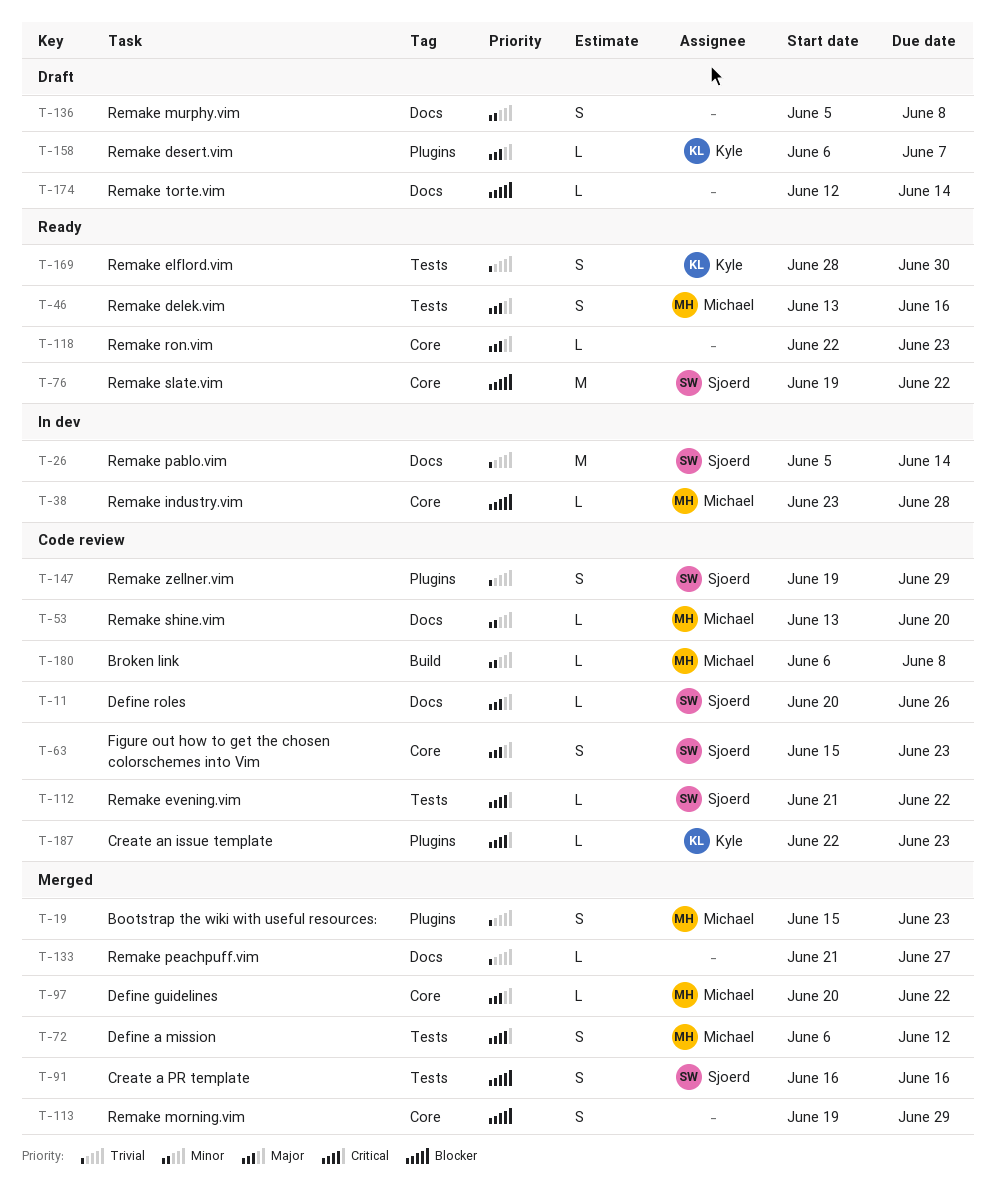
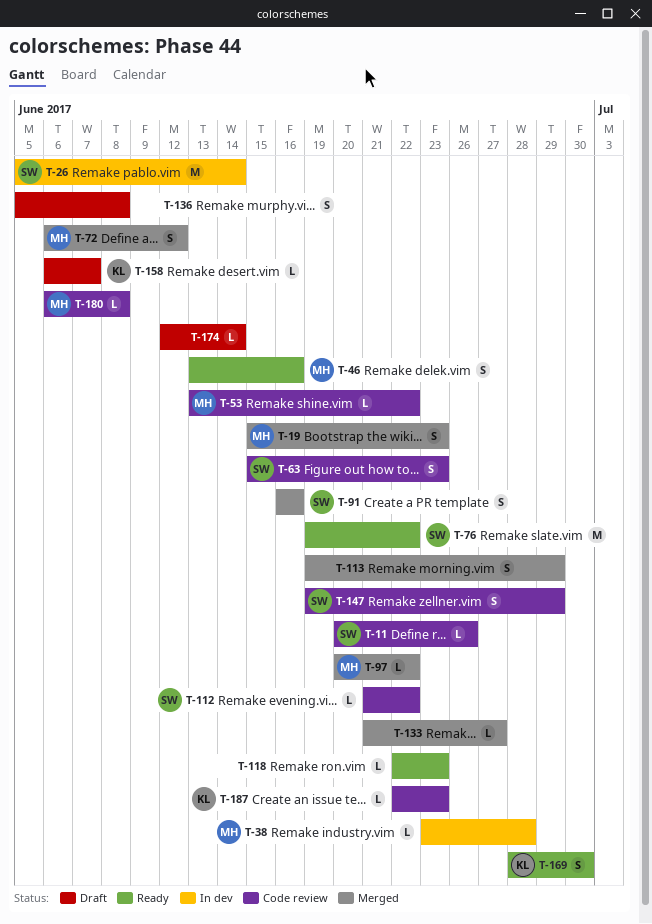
T-53, due: Jun 20 -> Jun 22

